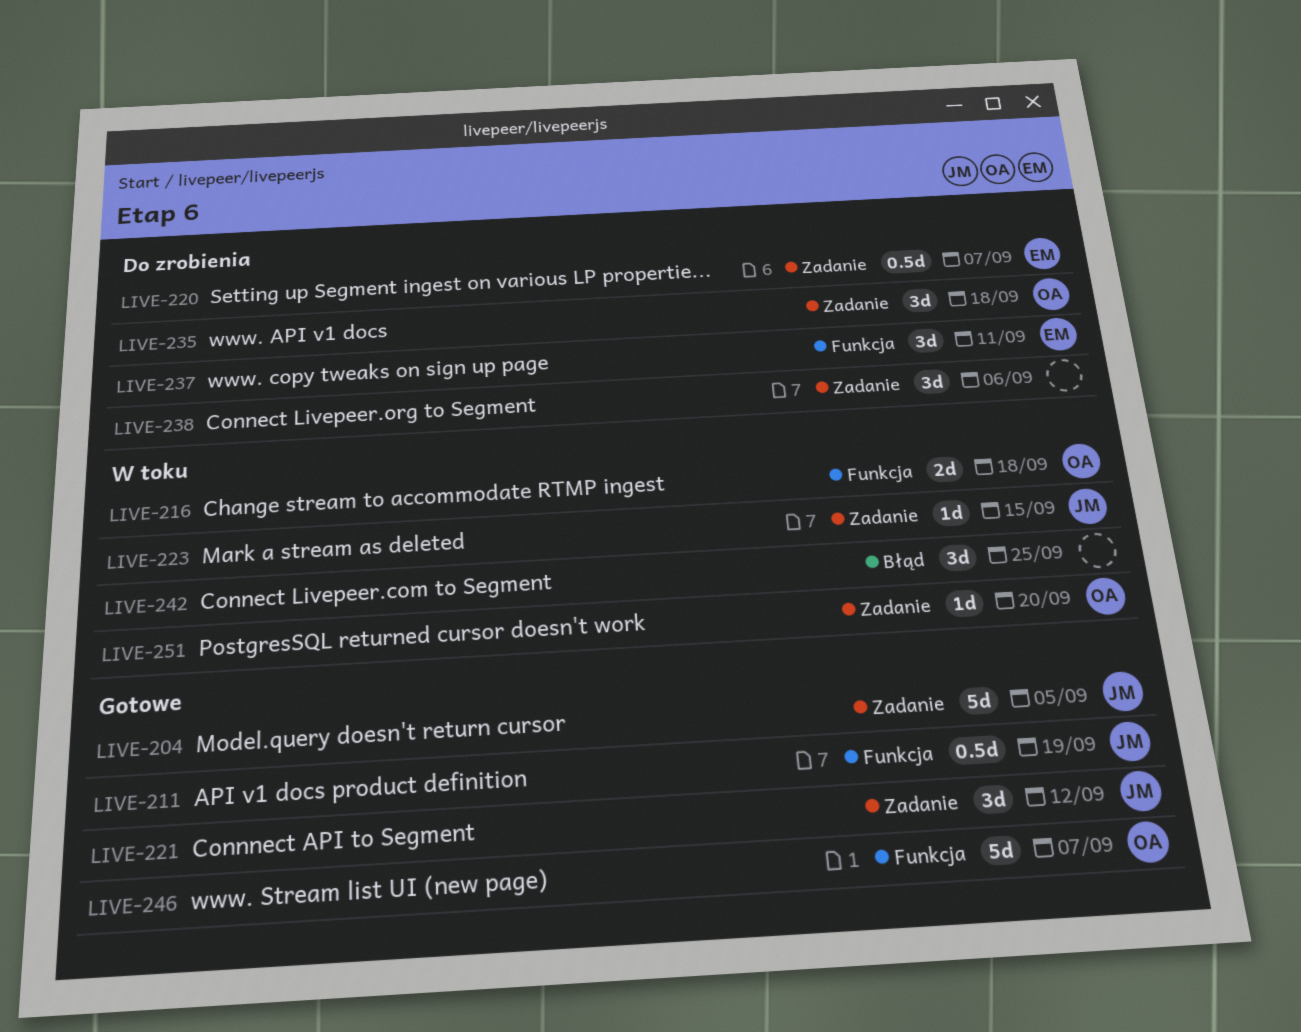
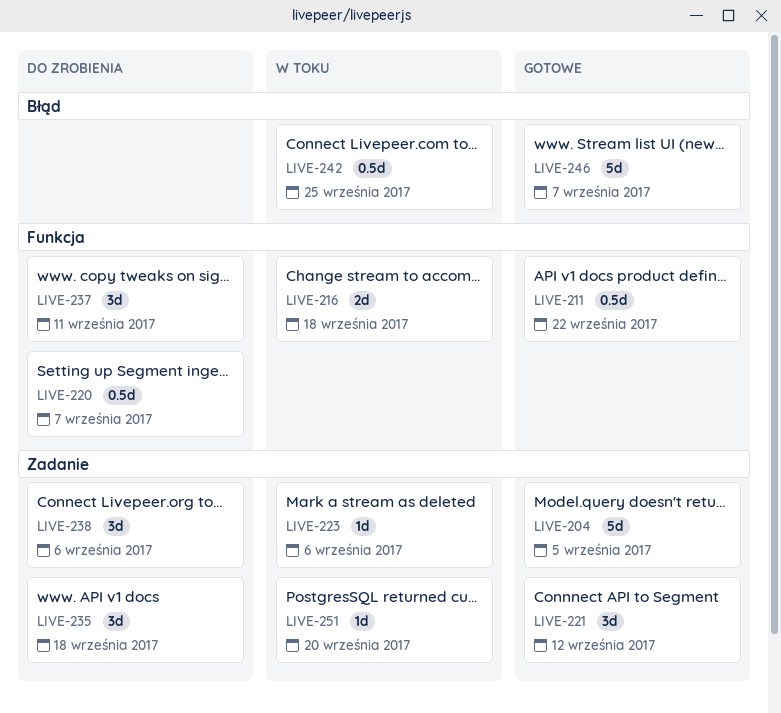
LIVE-211, due: Sep 19 -> Sep 22
LIVE-220, label: Zadanie -> Funkcja
LIVE-223, due: Sep 15 -> Sep 6
LIVE-242, estimate: 3d -> 0.5d
LIVE-246, label: Funkcja -> Błąd

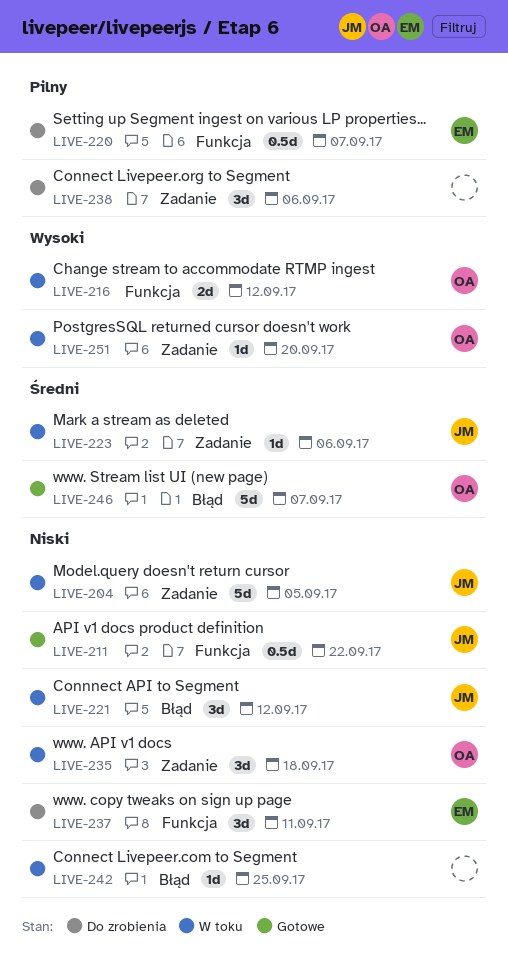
LIVE-204, status: Gotowe -> W toku
LIVE-216, due: Sep 18 -> Sep 12
LIVE-221, status: Gotowe -> W toku
LIVE-221, label: Zadanie -> Błąd
LIVE-235, status: Do zrobienia -> W toku
LIVE-242, estimate: 0.5d -> 1d

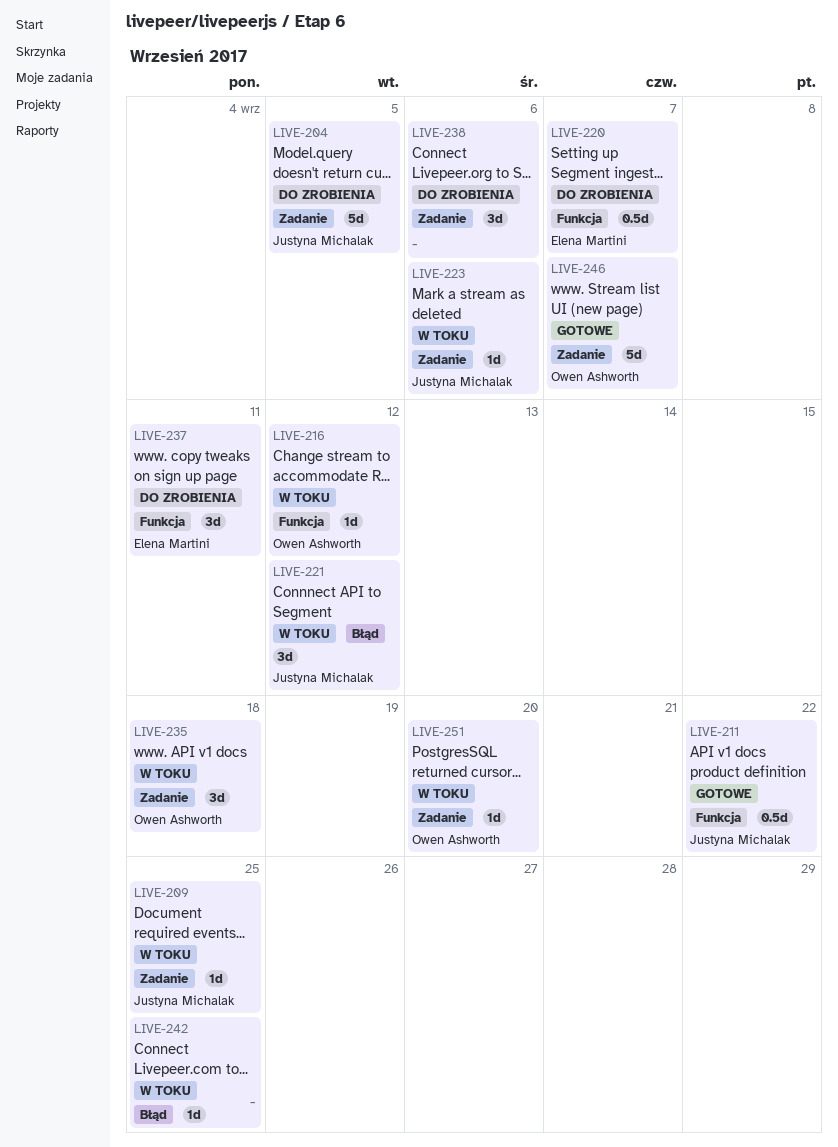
LIVE-204, status: W toku -> Do zrobienia
LIVE-209: none -> present
LIVE-216, estimate: 2d -> 1d
LIVE-246, label: Błąd -> Zadanie

